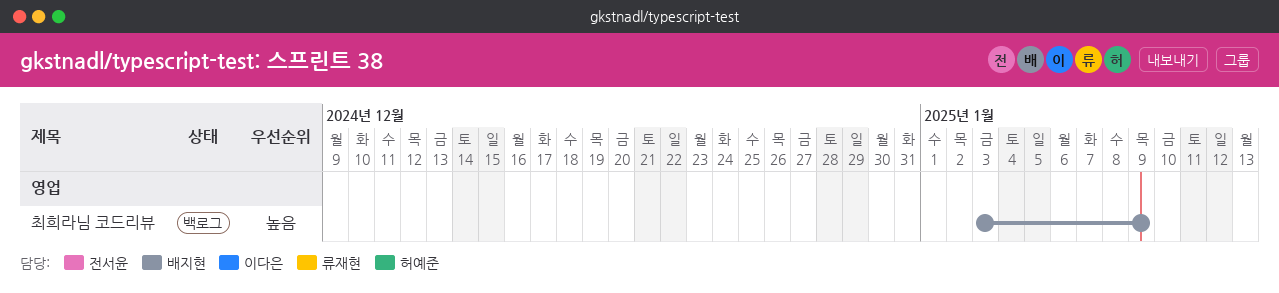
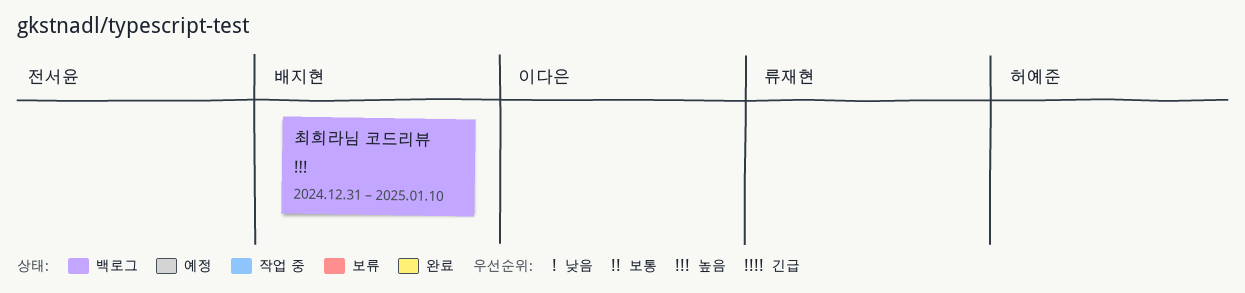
최희라님 코드리뷰, start: Jan 3 -> Dec 31
최희라님 코드리뷰, due: Jan 9 -> Jan 10

